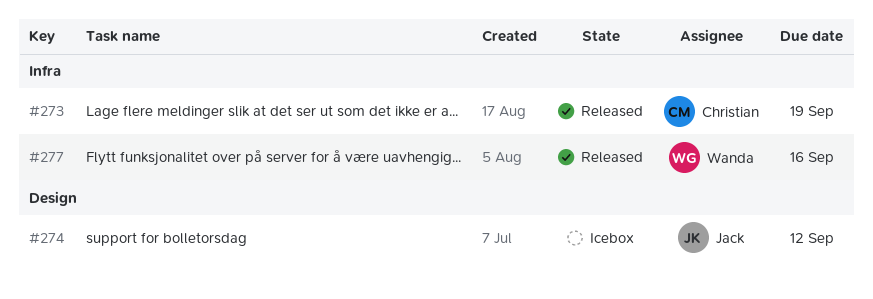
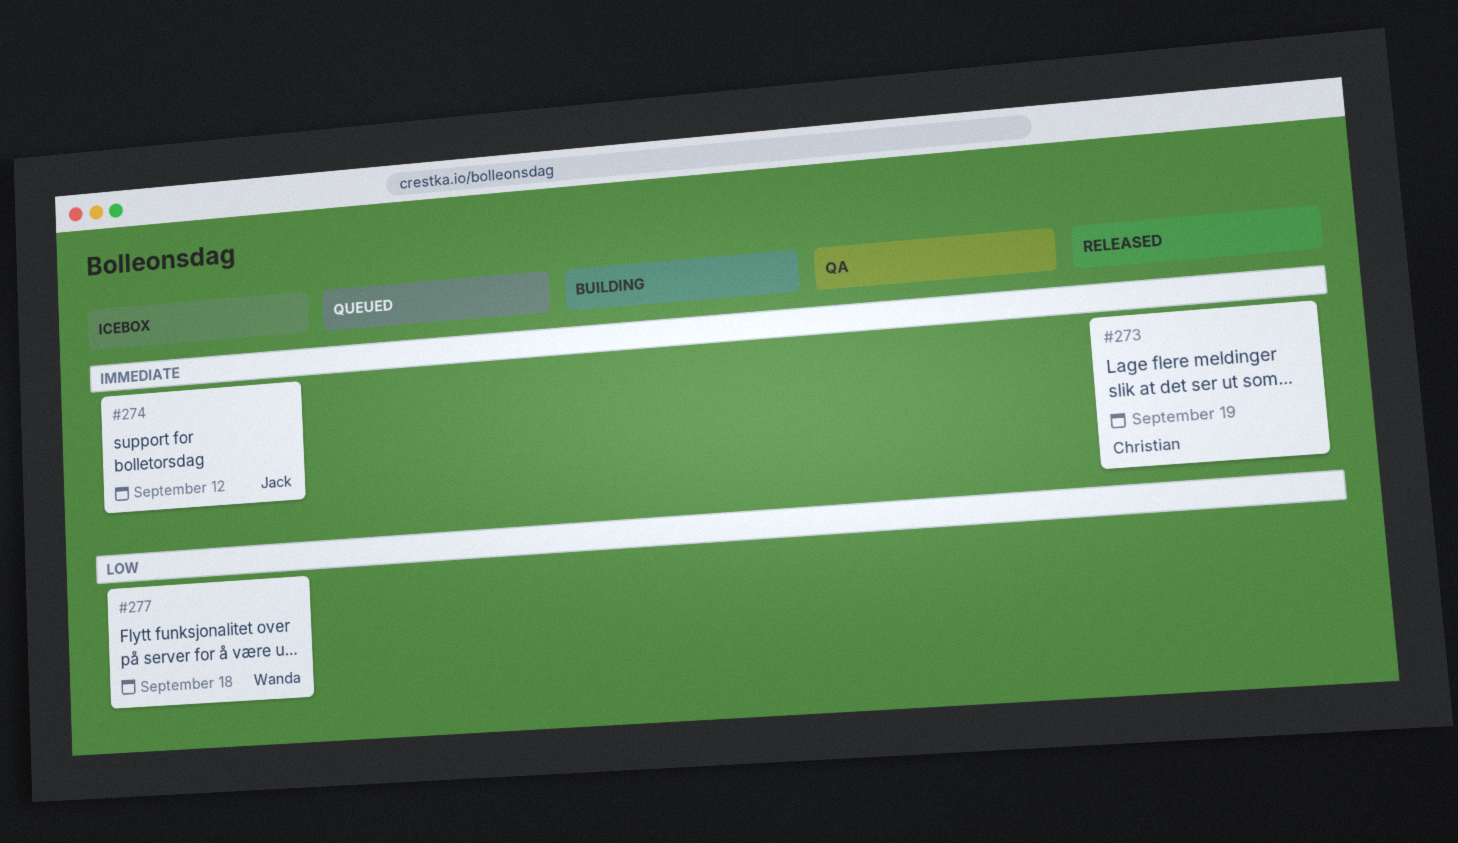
#277, status: Released -> Icebox
#277, due: Sep 16 -> Sep 18

